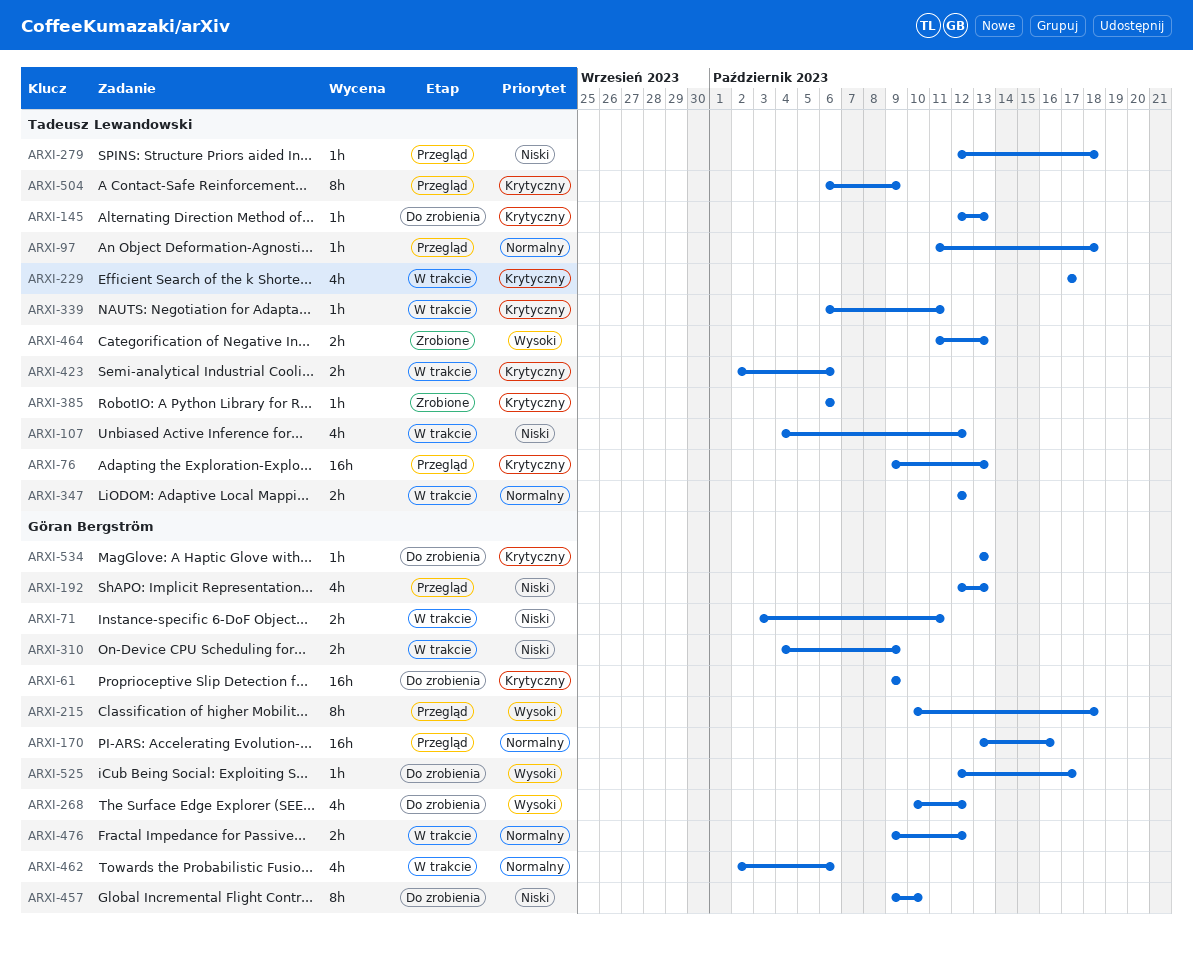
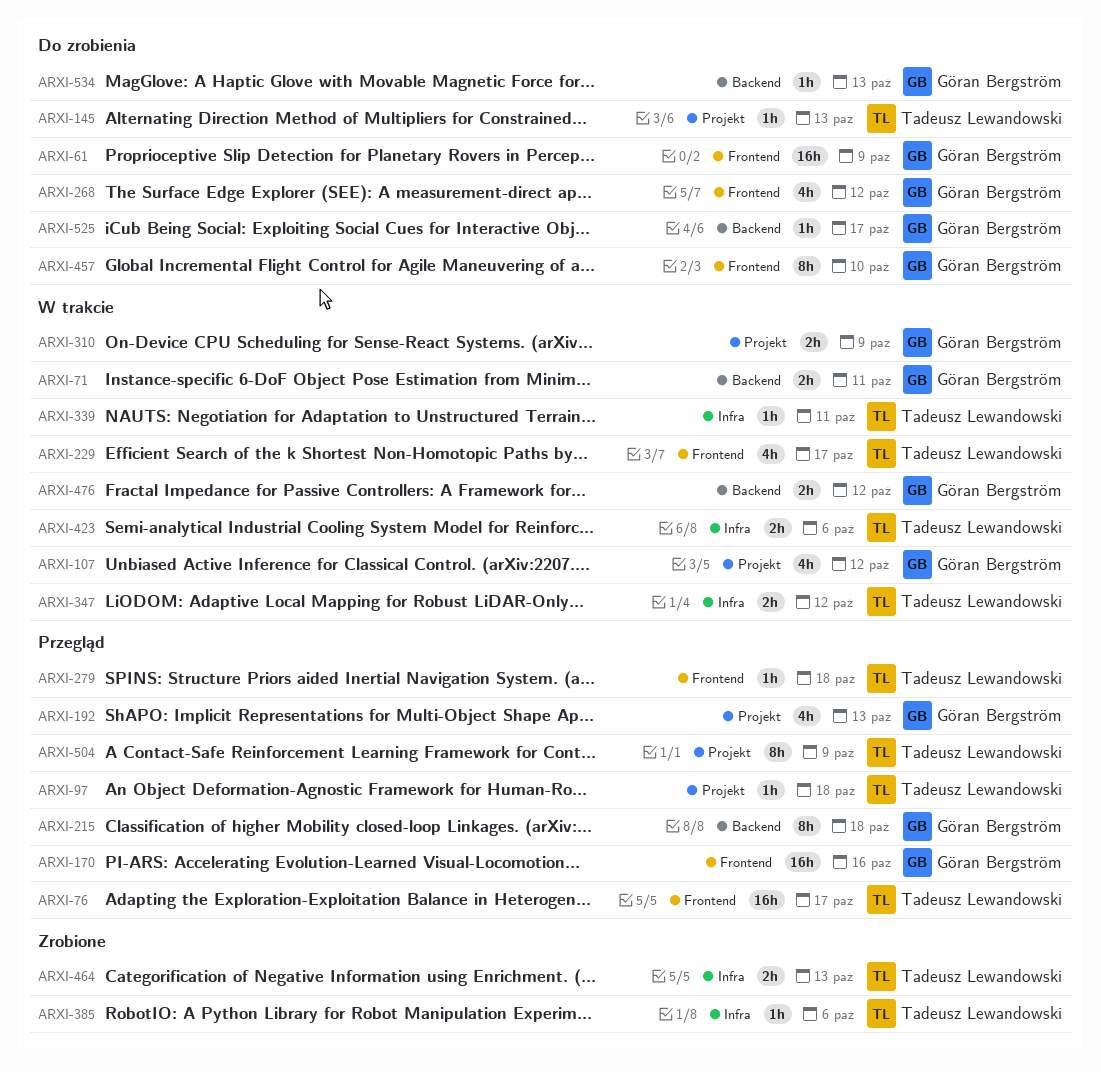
ARXI-76, due: Oct 13 -> Oct 17
ARXI-107, owner: Tadeusz Lewandowski -> Göran Bergström
ARXI-462: present -> none

